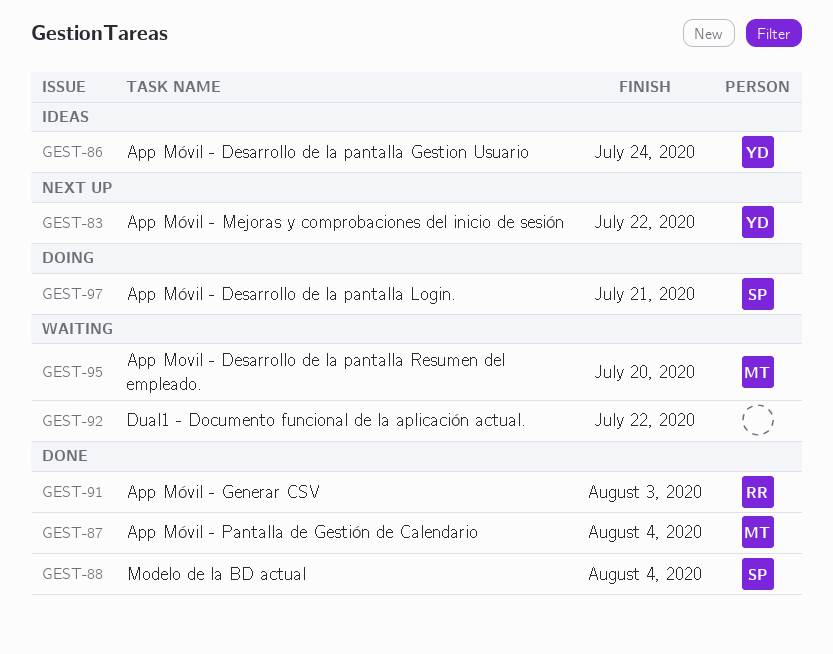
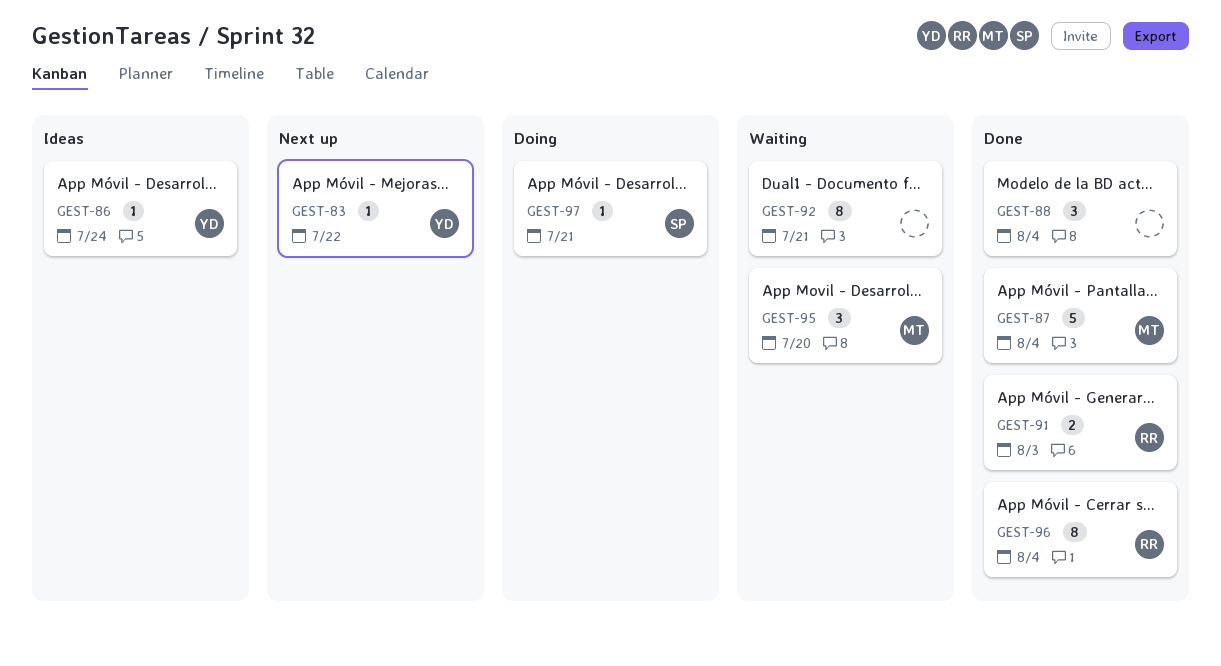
GEST-88, owner: SP -> none
GEST-92, due: Jul 22 -> Jul 21
GEST-96: none -> present

